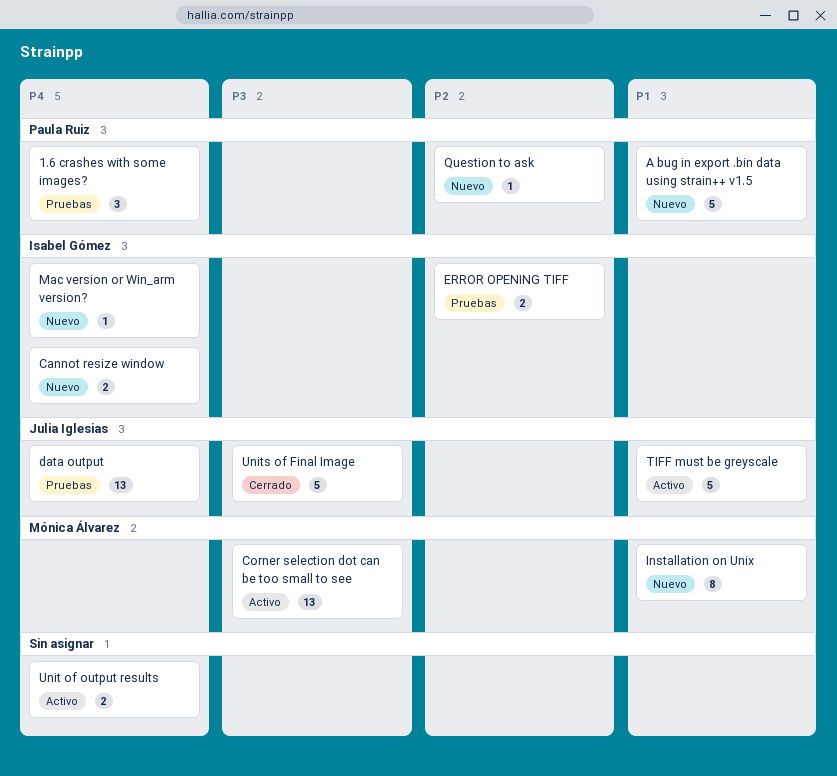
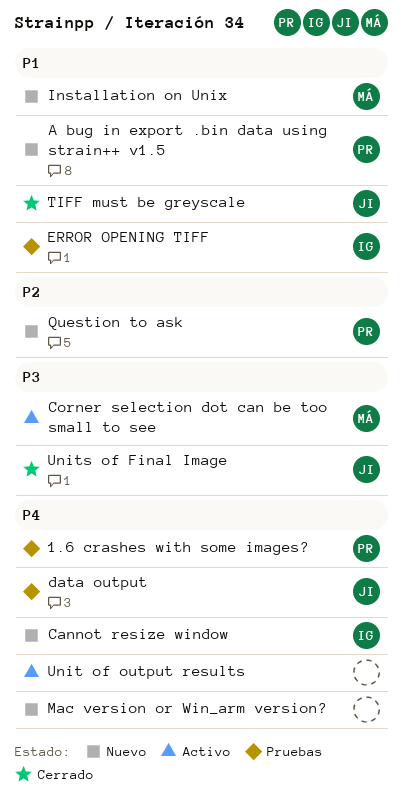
ERROR OPENING TIFF, priority: P2 -> P1
Mac version or Win_arm version?, owner: Isabel Gómez -> none
TIFF must be greyscale, status: Activo -> Cerrado

